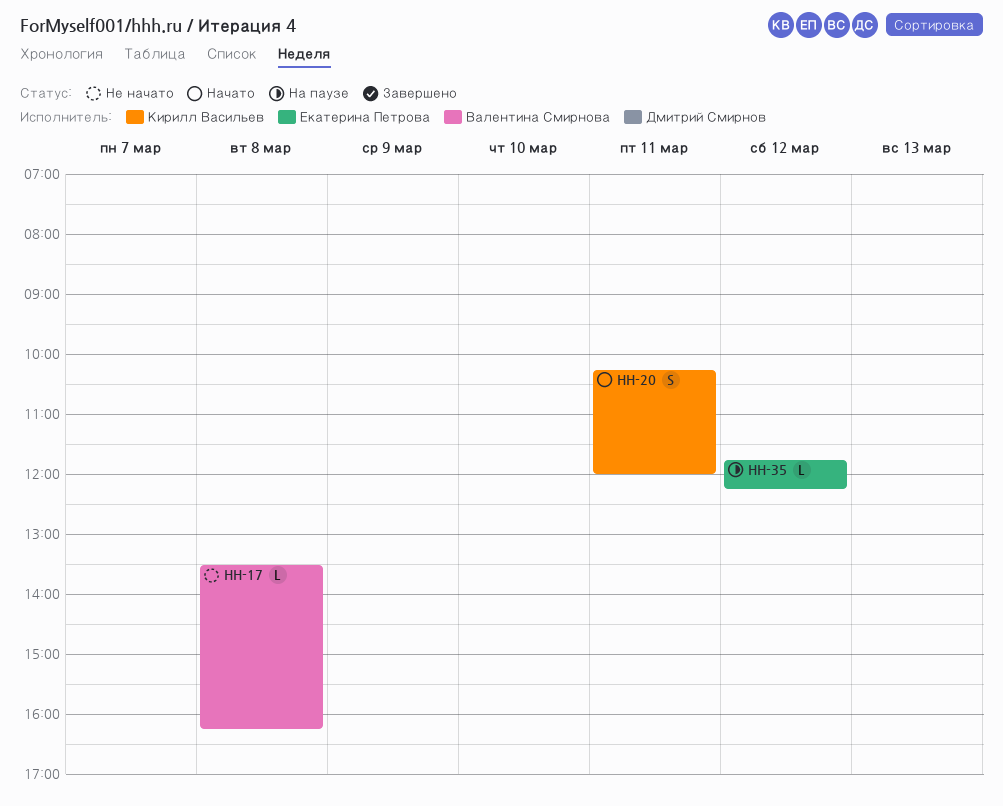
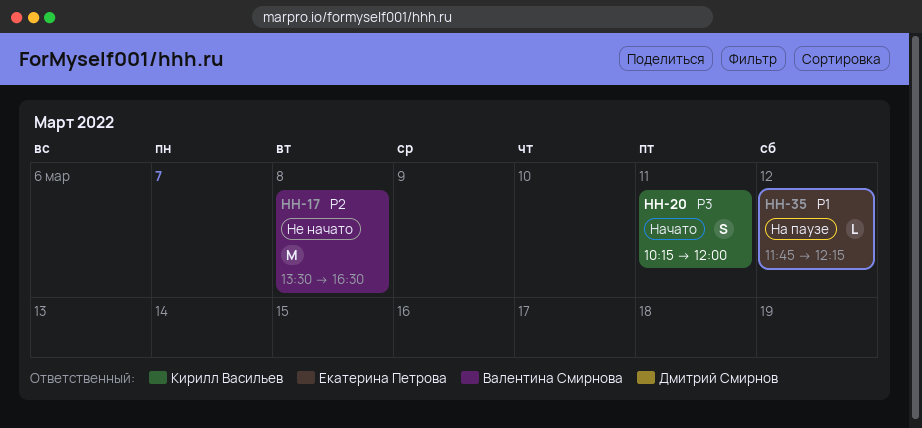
HH-17, estimate: L -> M
HH-17, ends: 16:15 -> 16:30

